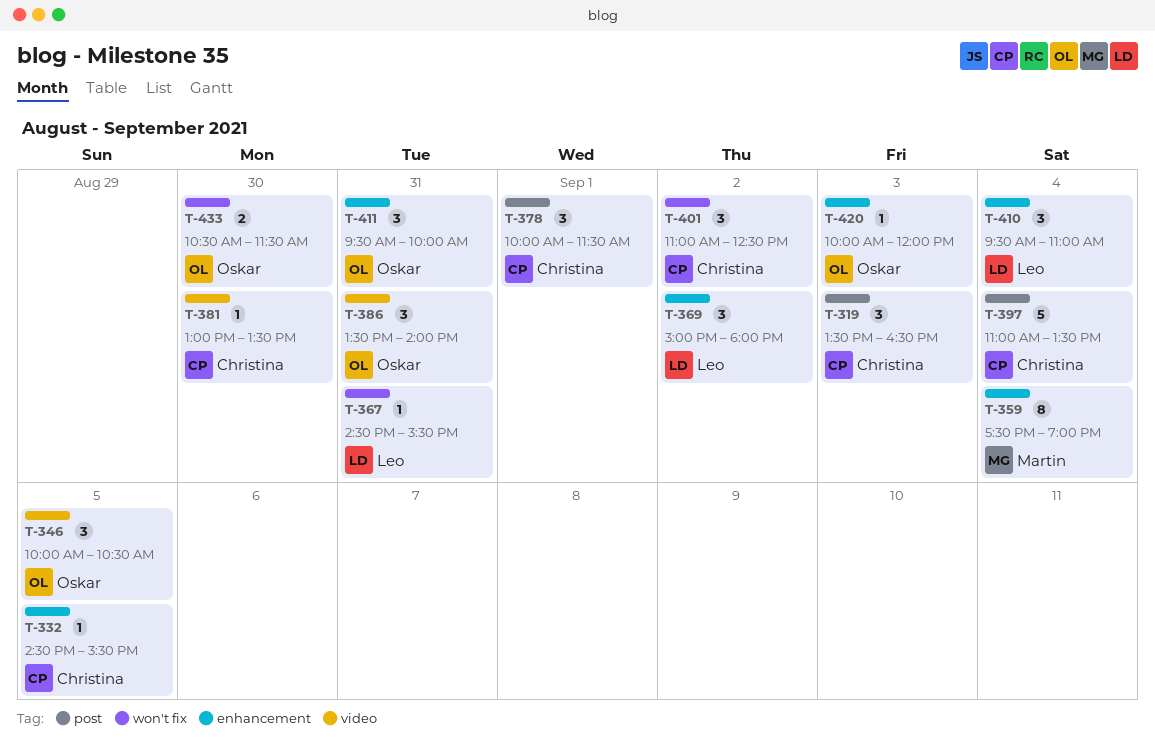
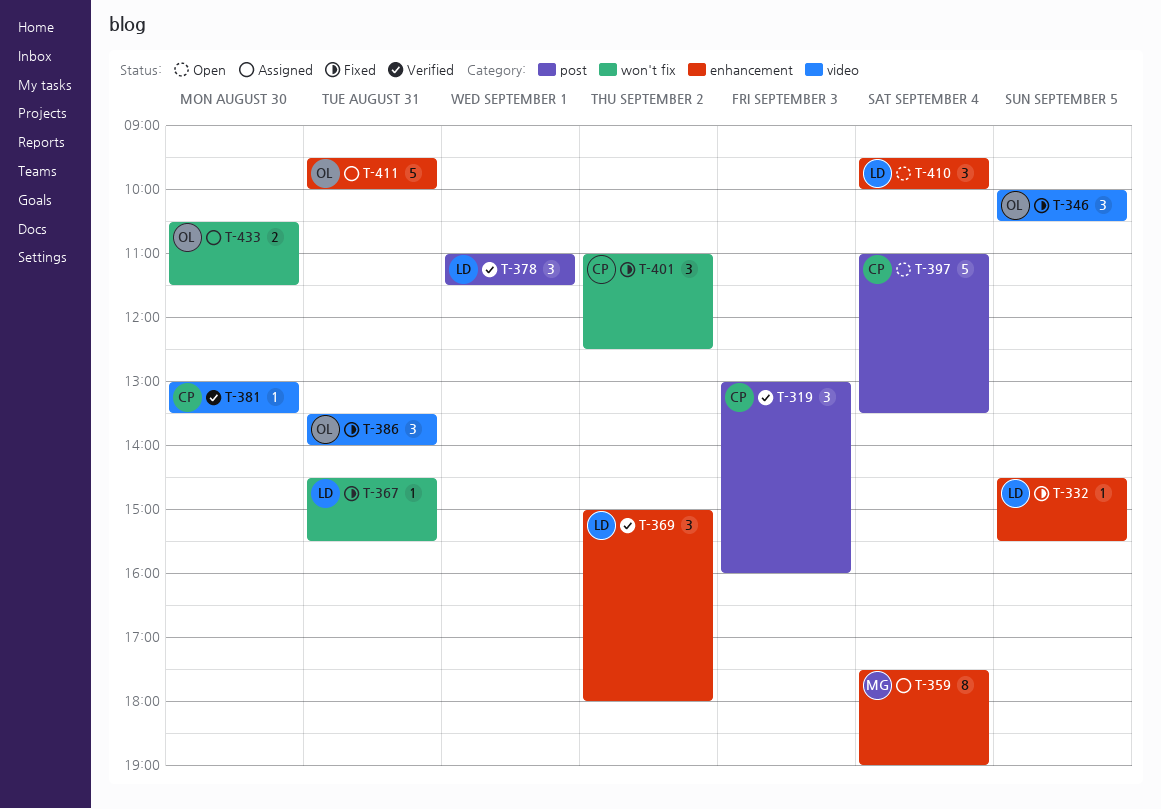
T-319, begins: 13:30 -> 13:00
T-319, ends: 16:30 -> 16:00
T-332, owner: Christina -> Leo
T-378, owner: Christina -> Leo
T-378, begins: 10:00 -> 11:00
T-410, ends: 11:00 -> 10:00
T-411, estimate: 3 -> 5
T-420: present -> none

